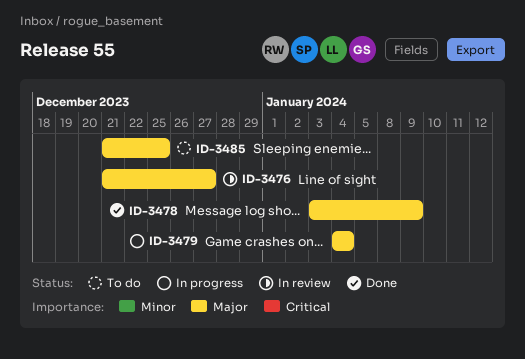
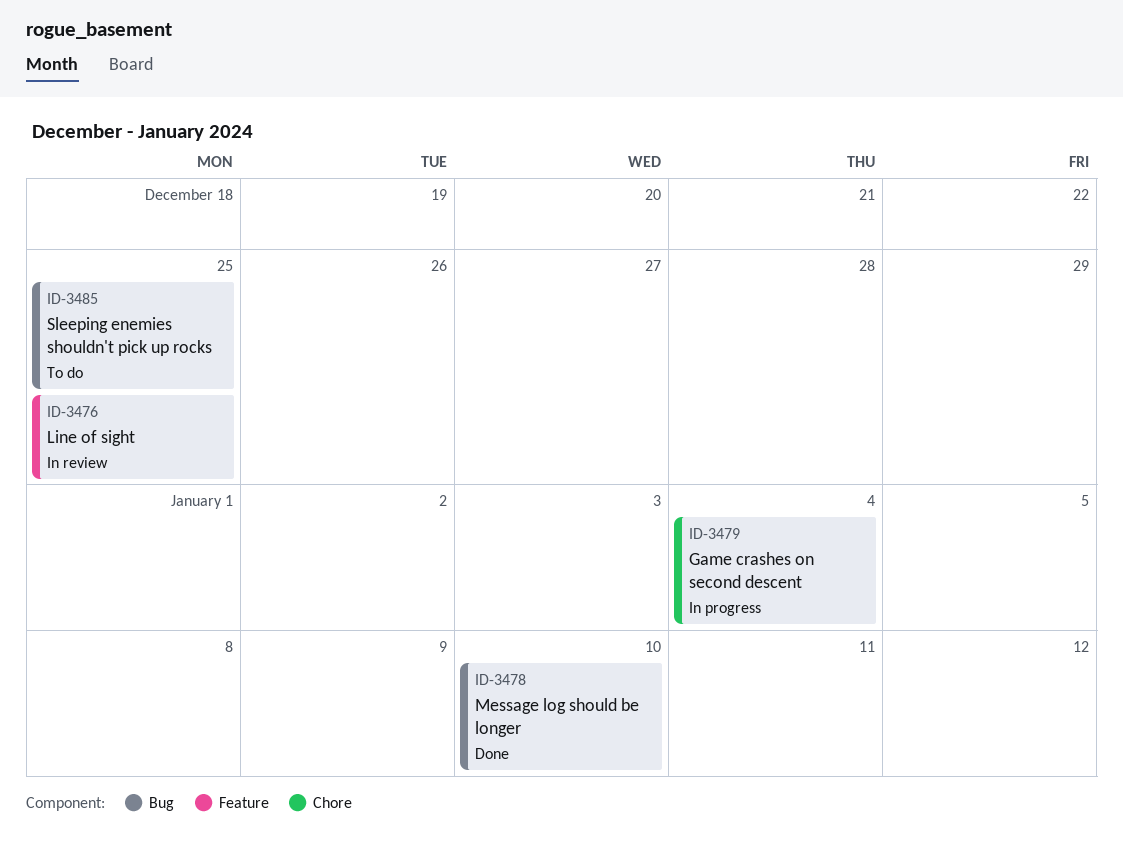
ID-3476, due: Dec 27 -> Dec 25
ID-3478, due: Jan 9 -> Jan 10

